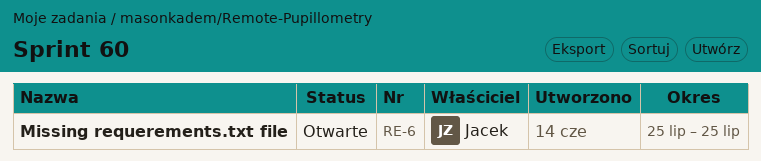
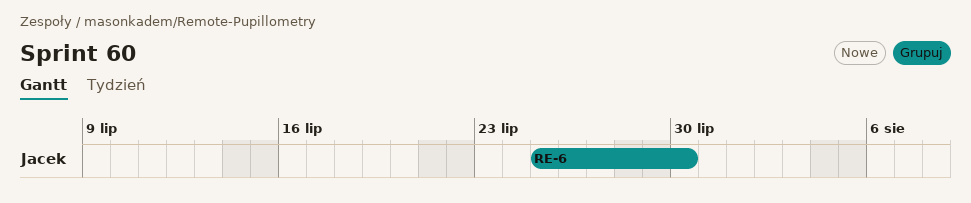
RE-6, due: Jul 25 -> Jul 30

